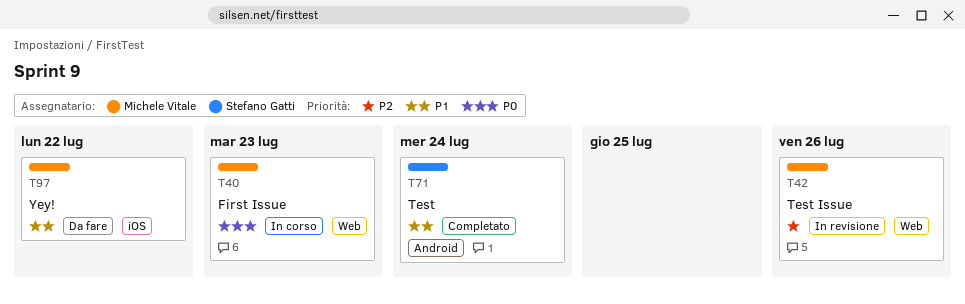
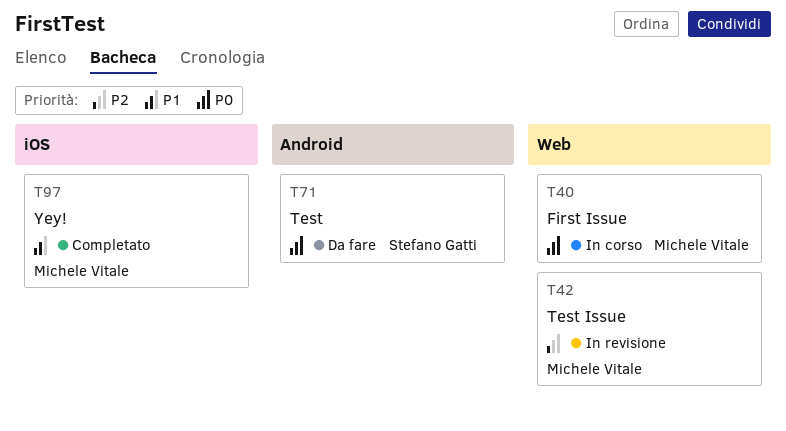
T71, status: Completato -> Da fare
T71, priority: P1 -> P0
T97, status: Da fare -> Completato

